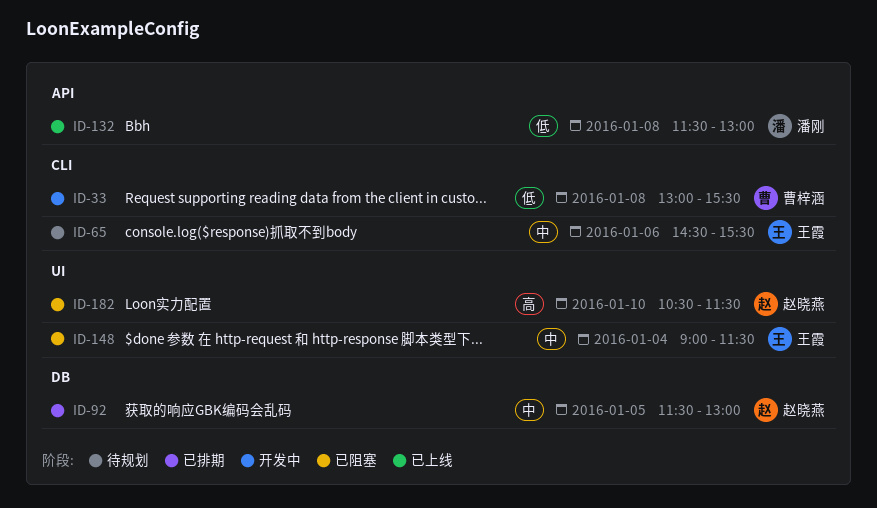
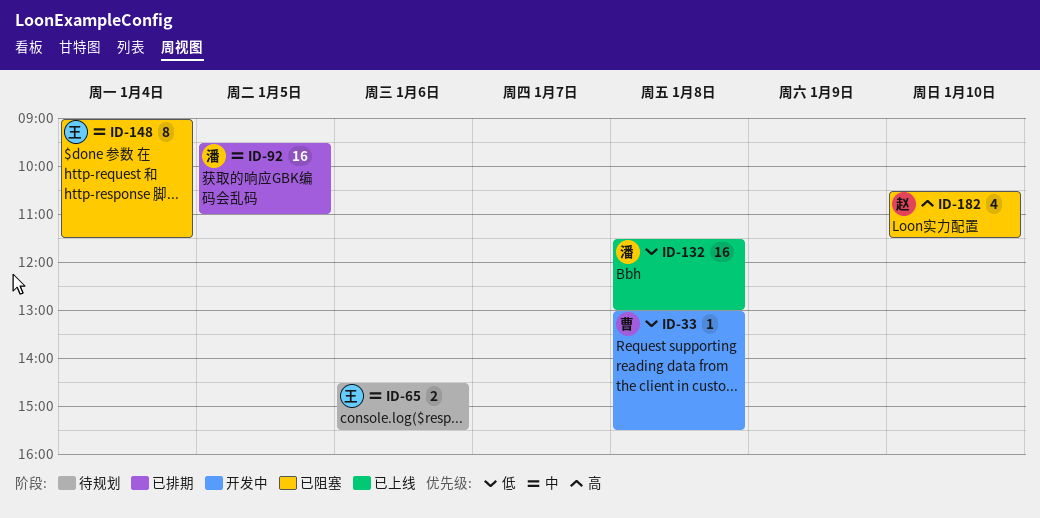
ID-92, owner: 赵晓燕 -> 潘刚
ID-92, begins: 11:30 -> 09:30
ID-92, ends: 13:00 -> 11:00

